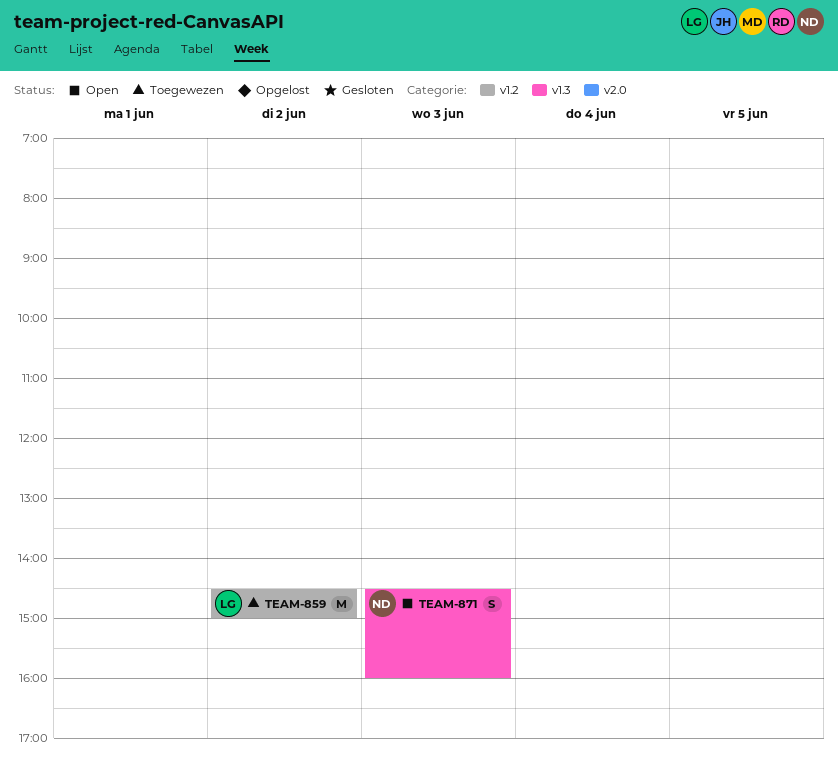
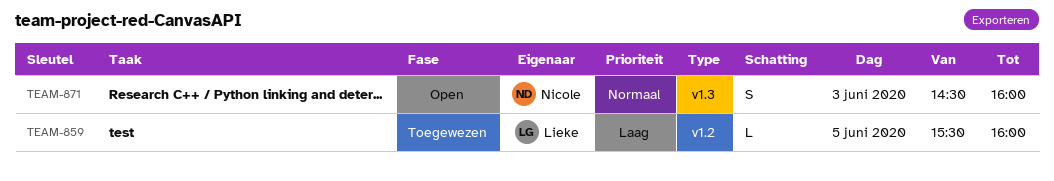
TEAM-859, estimate: M -> L
TEAM-859, day: Jun 2 -> Jun 5
TEAM-859, begins: 14:30 -> 15:30
TEAM-859, ends: 15:00 -> 16:00

